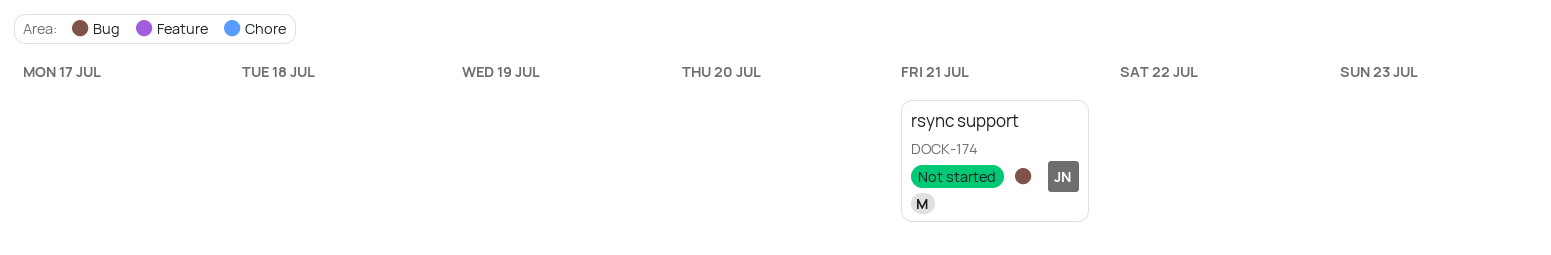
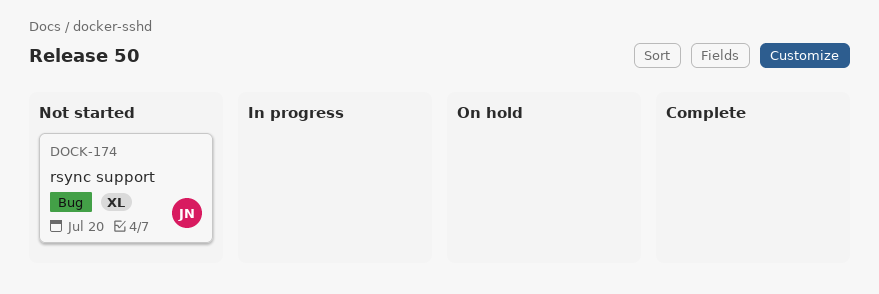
DOCK-174, estimate: M -> XL
DOCK-174, due: Jul 21 -> Jul 20

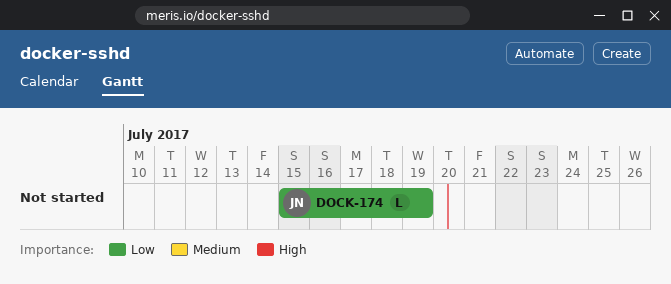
DOCK-174, estimate: XL -> L
DOCK-174, due: Jul 20 -> Jul 19

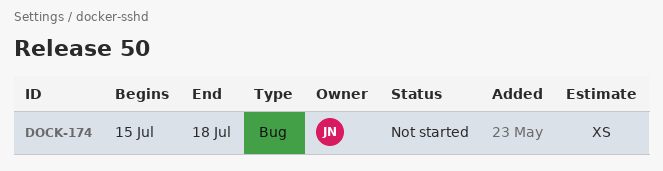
DOCK-174, estimate: L -> XS
DOCK-174, due: Jul 19 -> Jul 18

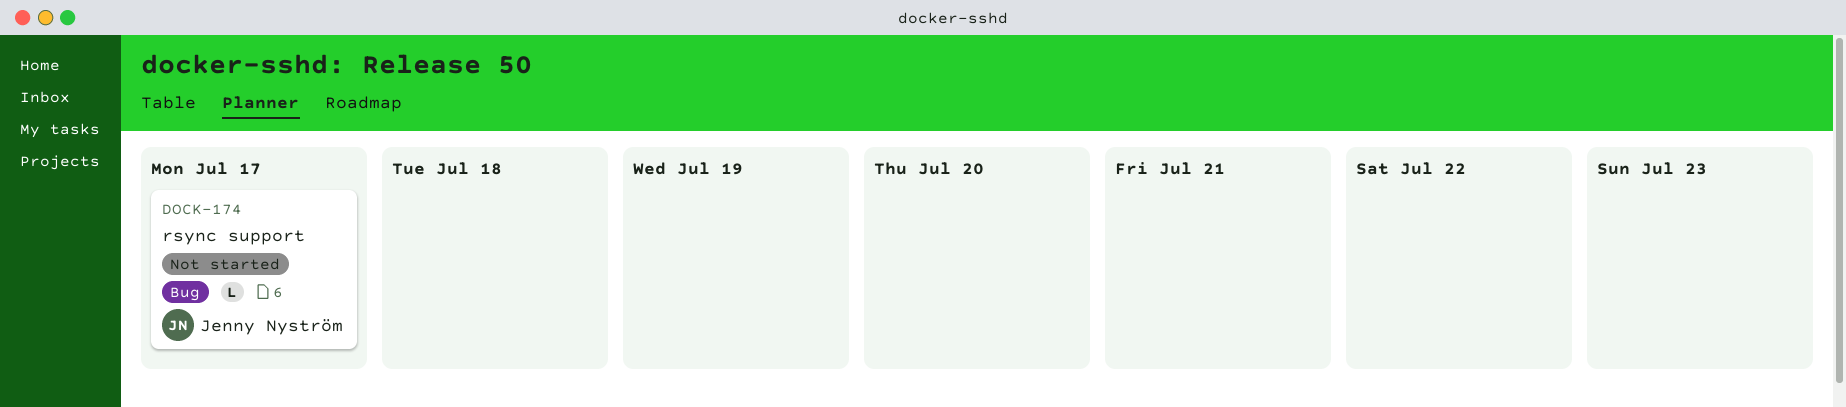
DOCK-174, estimate: XS -> L
DOCK-174, due: Jul 18 -> Jul 17

